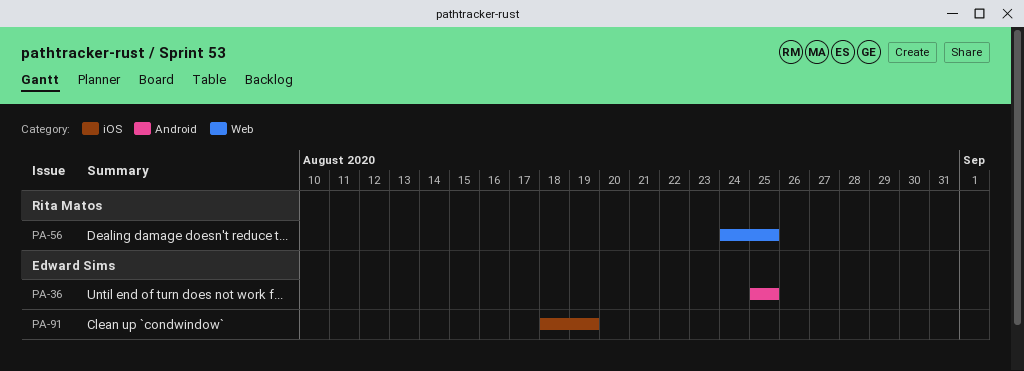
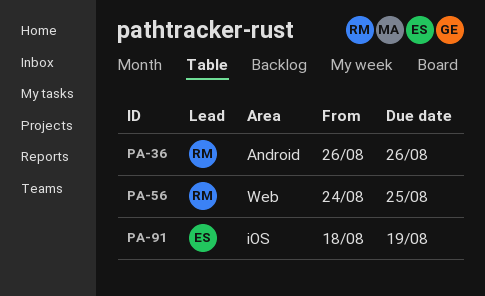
PA-36, owner: Edward Sims -> Rita Matos
PA-36, start: Aug 25 -> Aug 26
PA-36, due: Aug 25 -> Aug 26

